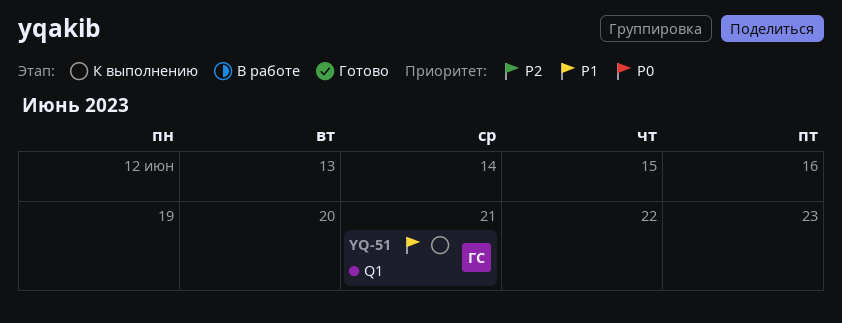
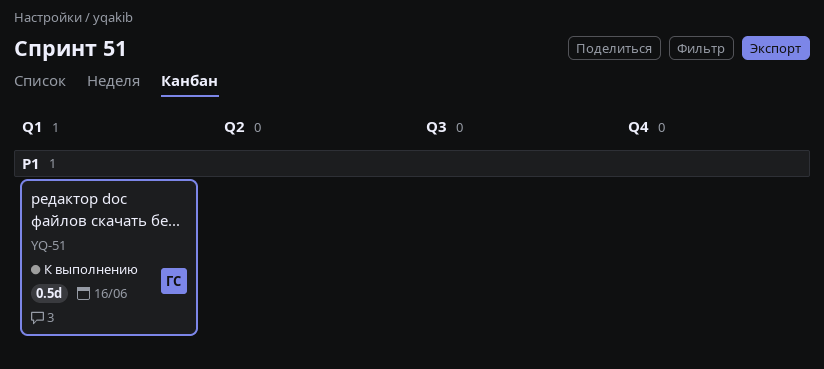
YQ-51, due: Jun 21 -> Jun 16

